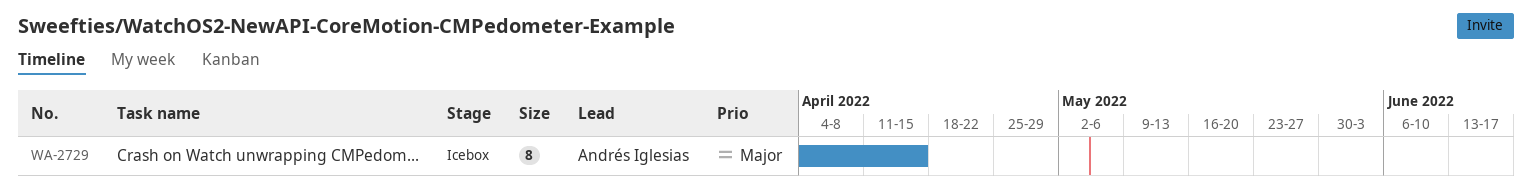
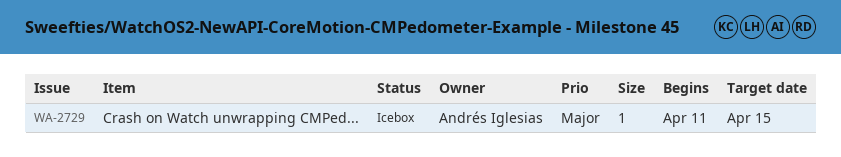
WA-2729, estimate: 8 -> 1
WA-2729, start: Apr 4 -> Apr 11

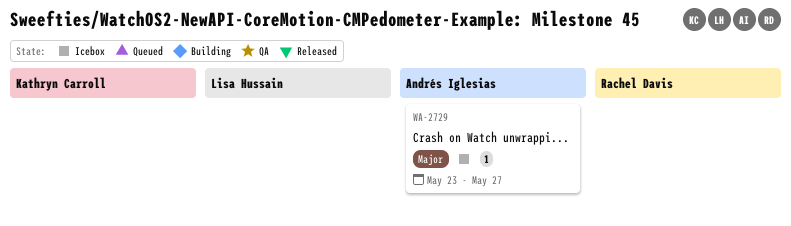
WA-2729, start: Apr 11 -> May 23
WA-2729, due: Apr 15 -> May 27

